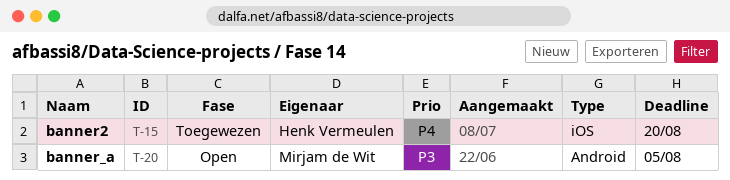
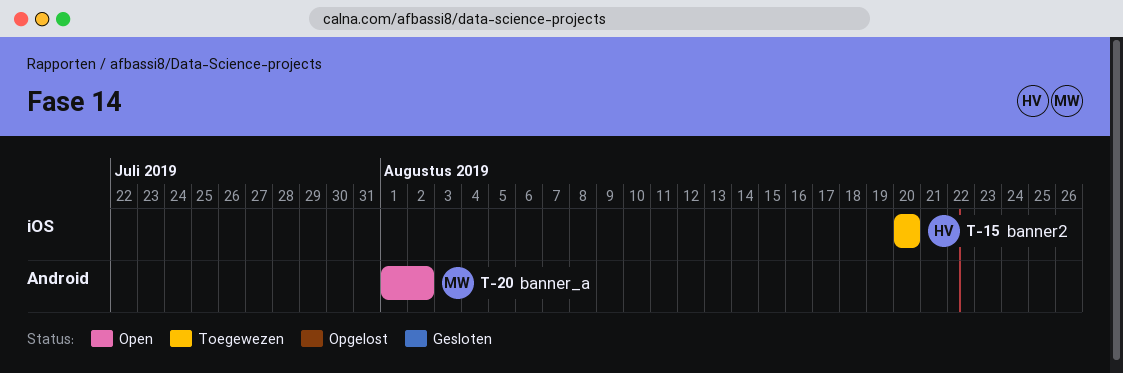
T-20, due: Aug 5 -> Aug 2

